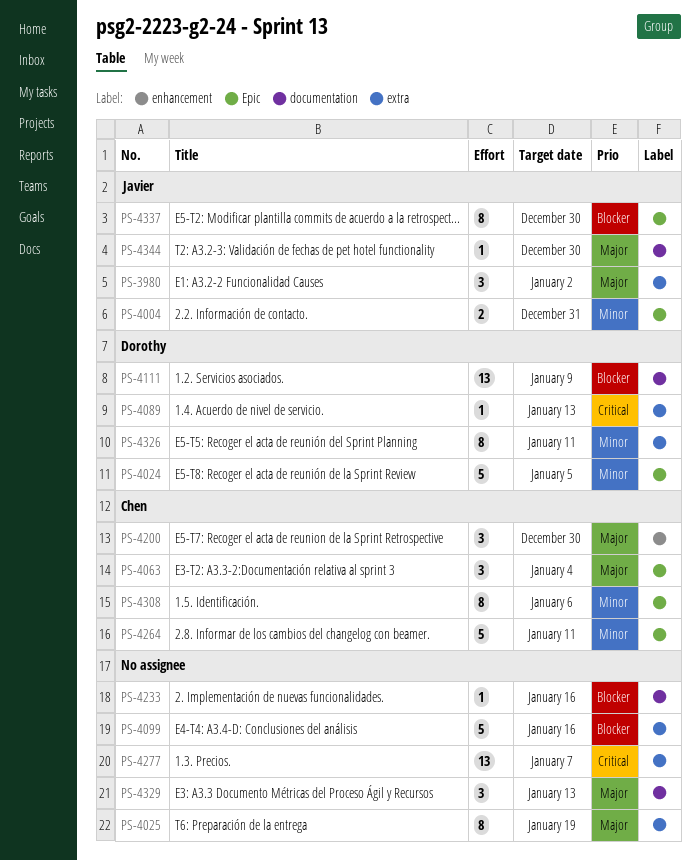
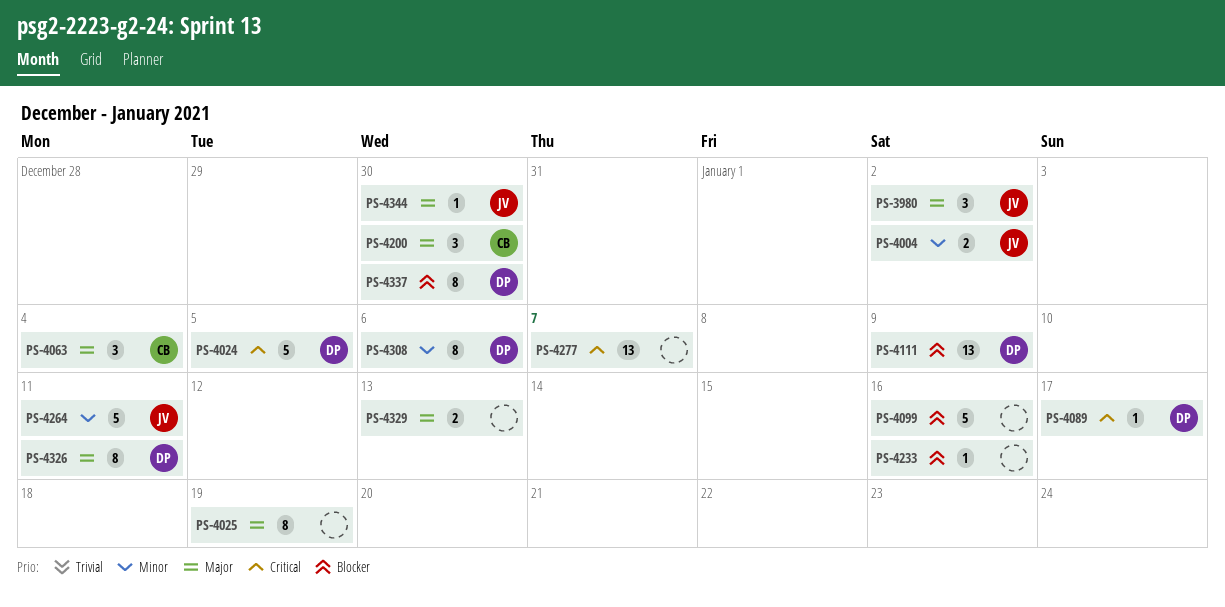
PS-4004, due: Dec 31 -> Jan 2
PS-4024, priority: Minor -> Critical
PS-4089, due: Jan 13 -> Jan 17
PS-4264, owner: Chen -> Javier
PS-4308, owner: Chen -> Dorothy
PS-4326, priority: Minor -> Major
PS-4329, estimate: 3 -> 2
PS-4337, owner: Javier -> Dorothy

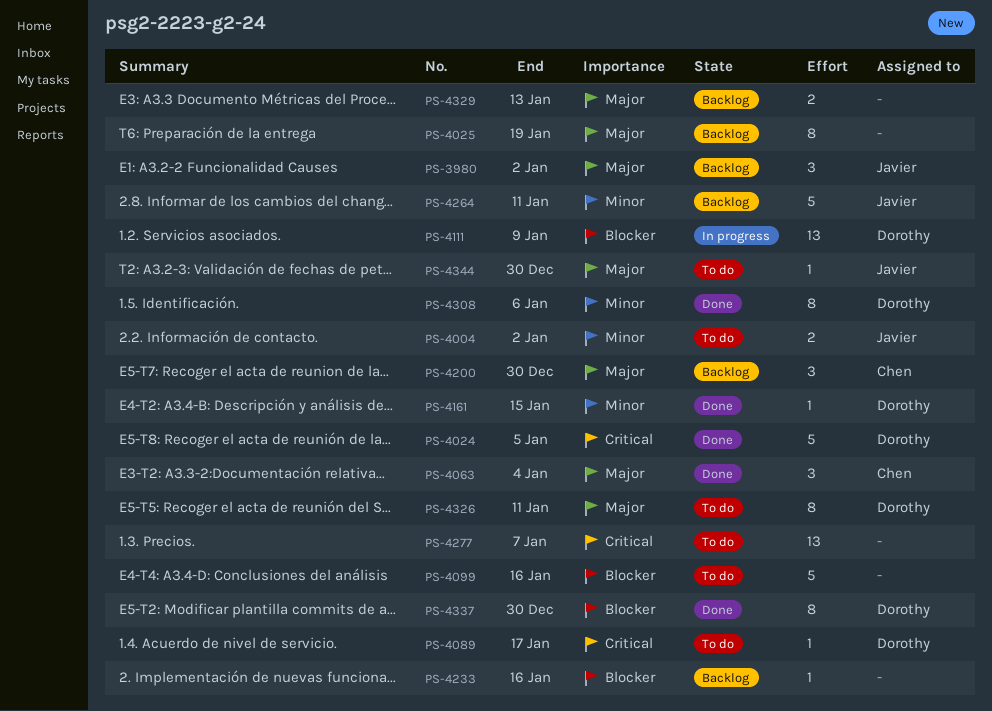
PS-4161: none -> present

